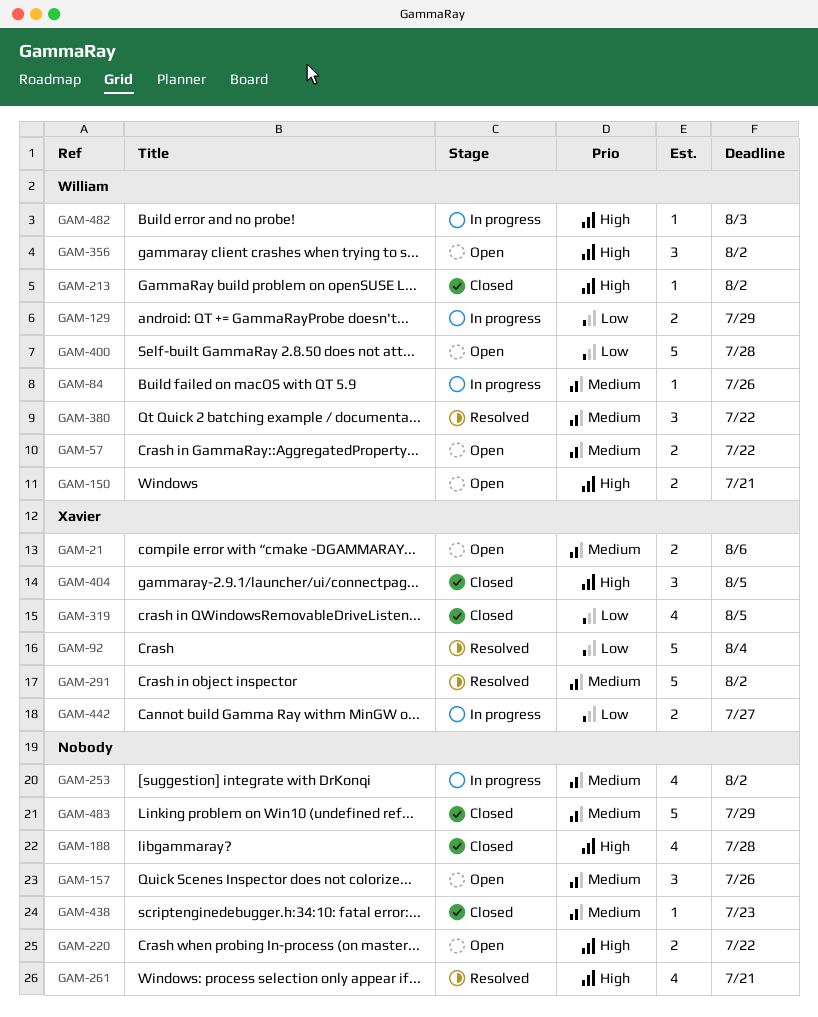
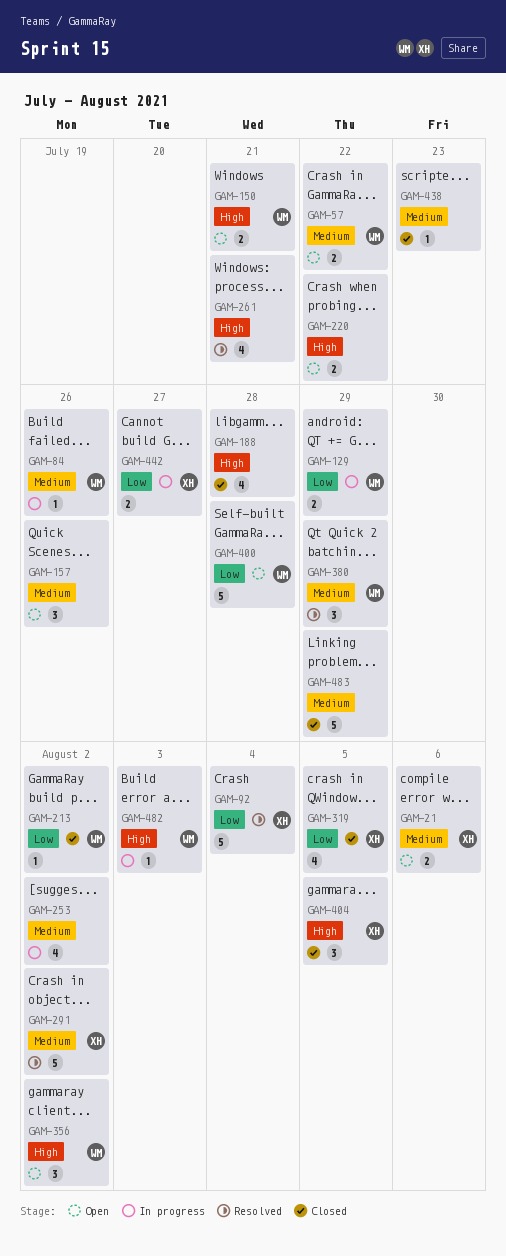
GAM-213, priority: High -> Low
GAM-380, due: Jul 22 -> Jul 29

